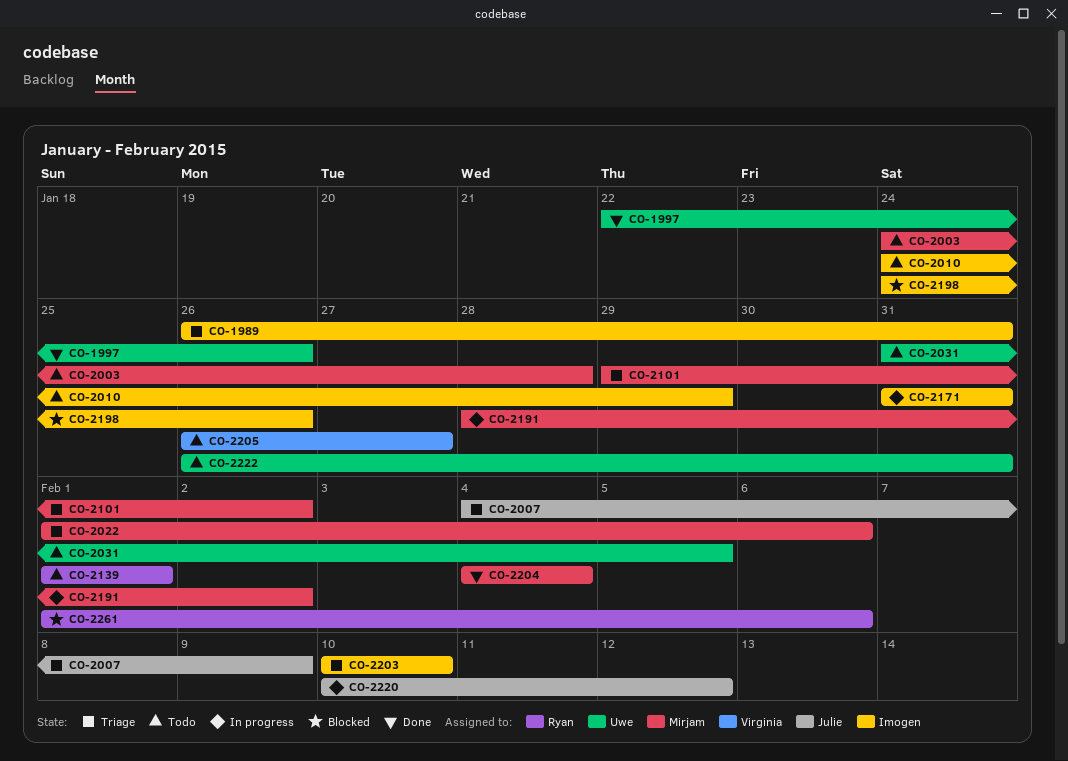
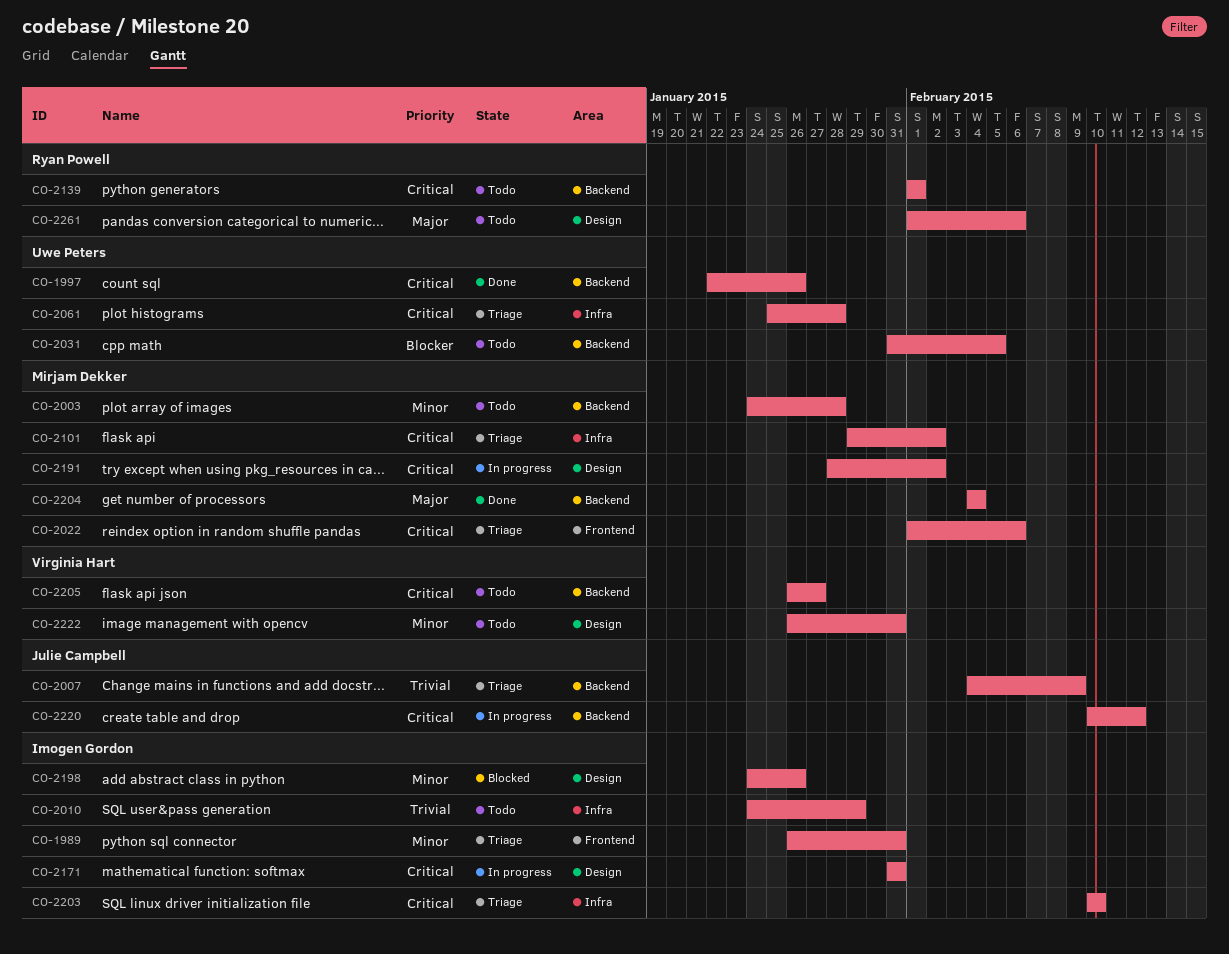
CO-2061: none -> present
CO-2222, owner: Uwe Peters -> Virginia Hart
CO-2261, status: Blocked -> Todo

